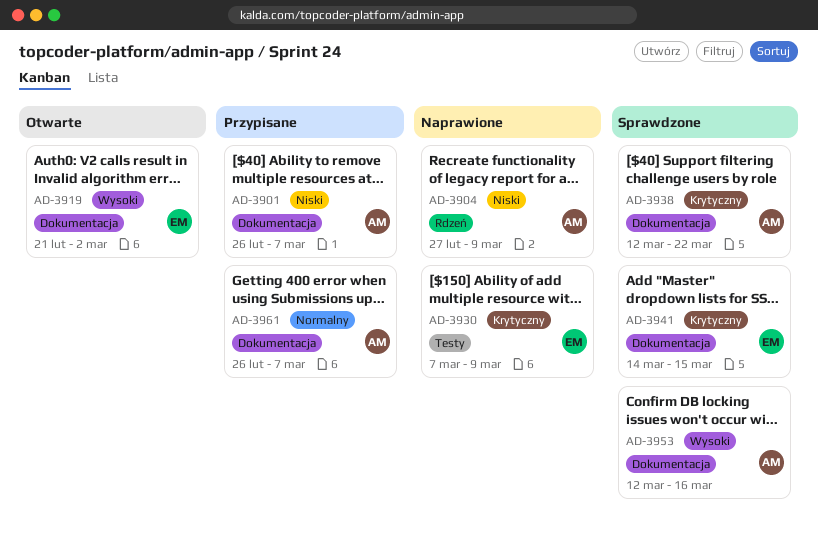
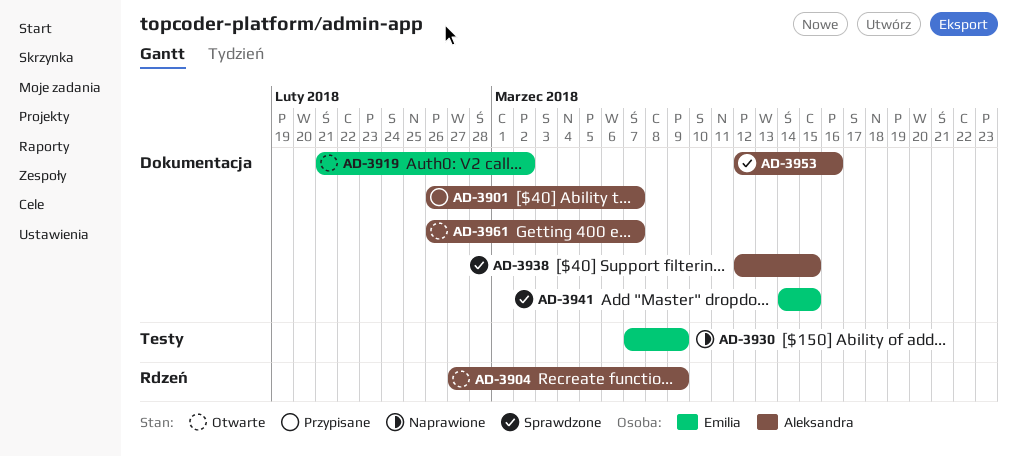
AD-3904, status: Naprawione -> Otwarte
AD-3938, due: Mar 22 -> Mar 15
AD-3961, status: Przypisane -> Otwarte

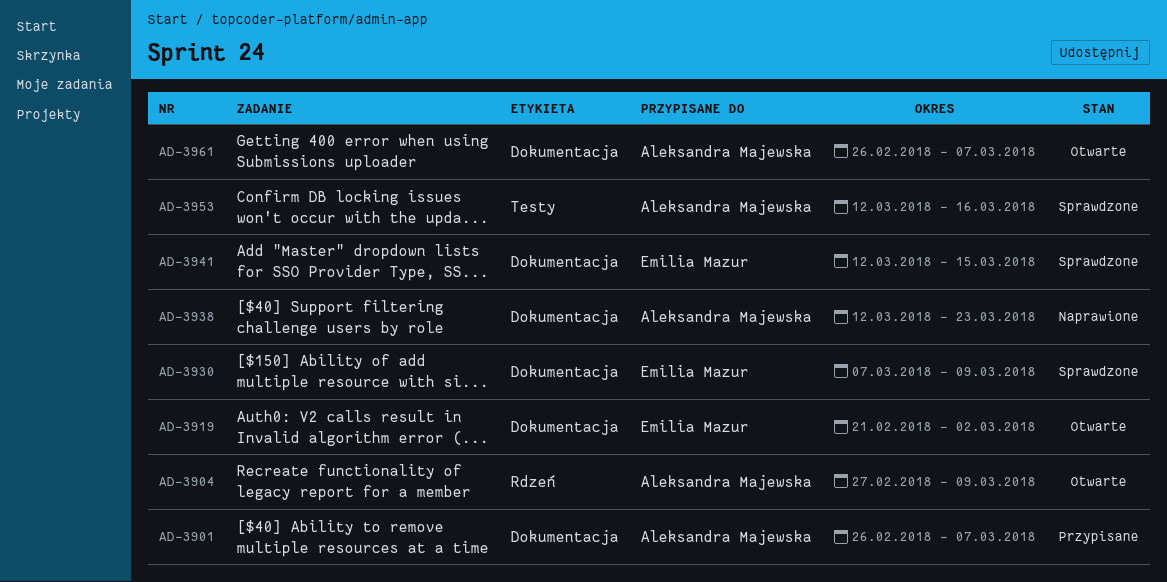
AD-3930, status: Naprawione -> Sprawdzone
AD-3930, label: Testy -> Dokumentacja
AD-3938, status: Sprawdzone -> Naprawione
AD-3938, due: Mar 15 -> Mar 23
AD-3941, start: Mar 14 -> Mar 12
AD-3953, label: Dokumentacja -> Testy

